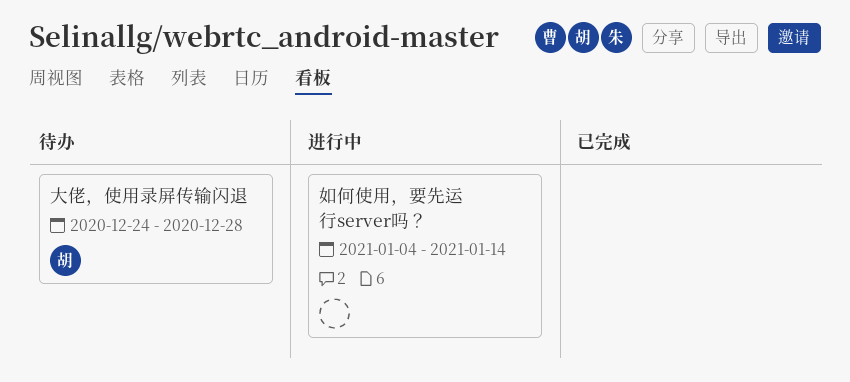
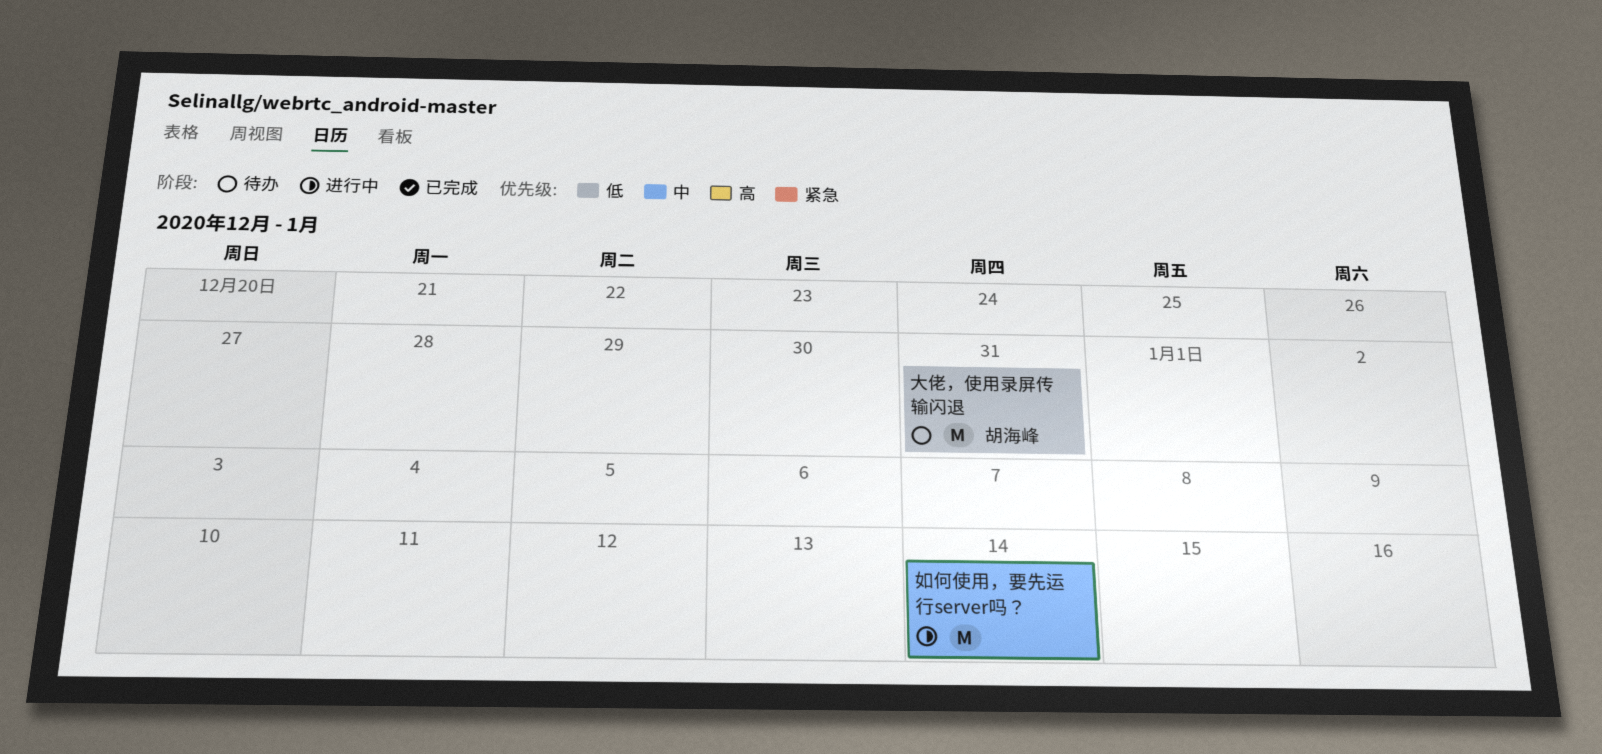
大佬，使用录屏传输闪退, due: Dec 28 -> Dec 31

